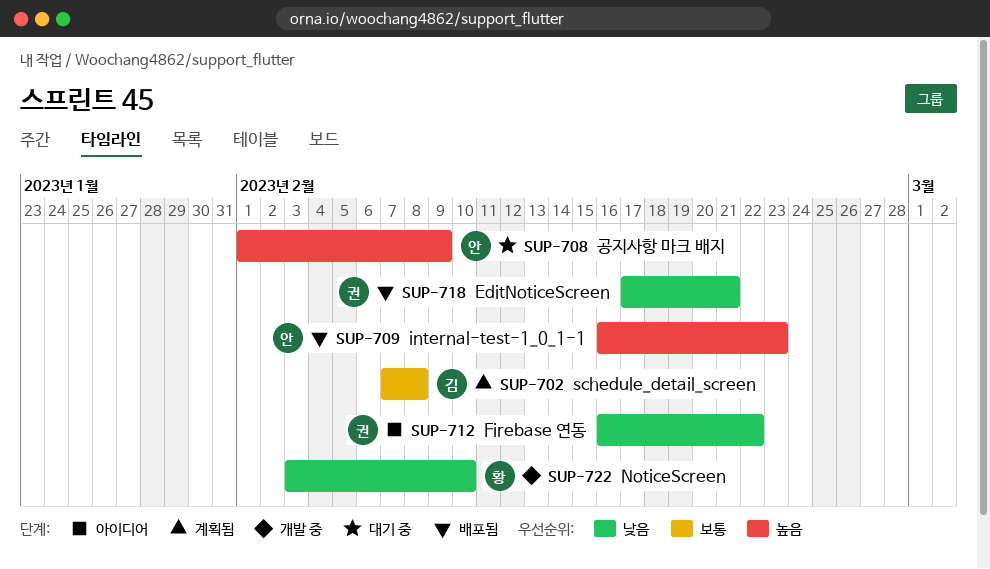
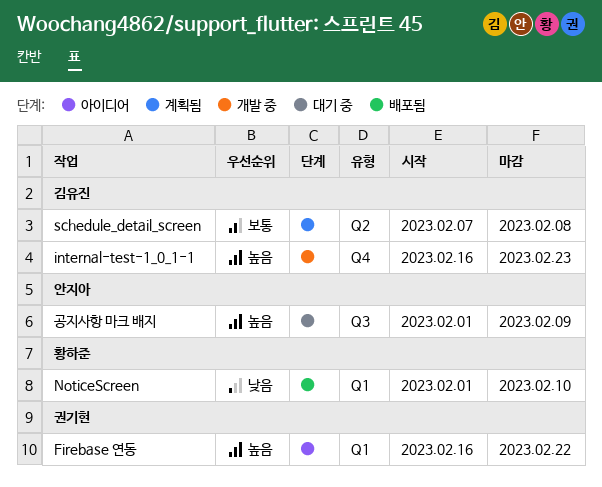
EditNoticeScreen: present -> none
Firebase 연동, priority: 낮음 -> 높음
internal-test-1_0_1-1, status: 배포됨 -> 개발 중
internal-test-1_0_1-1, owner: 안지아 -> 김유진
NoticeScreen, status: 개발 중 -> 배포됨
NoticeScreen, start: Feb 3 -> Feb 1

